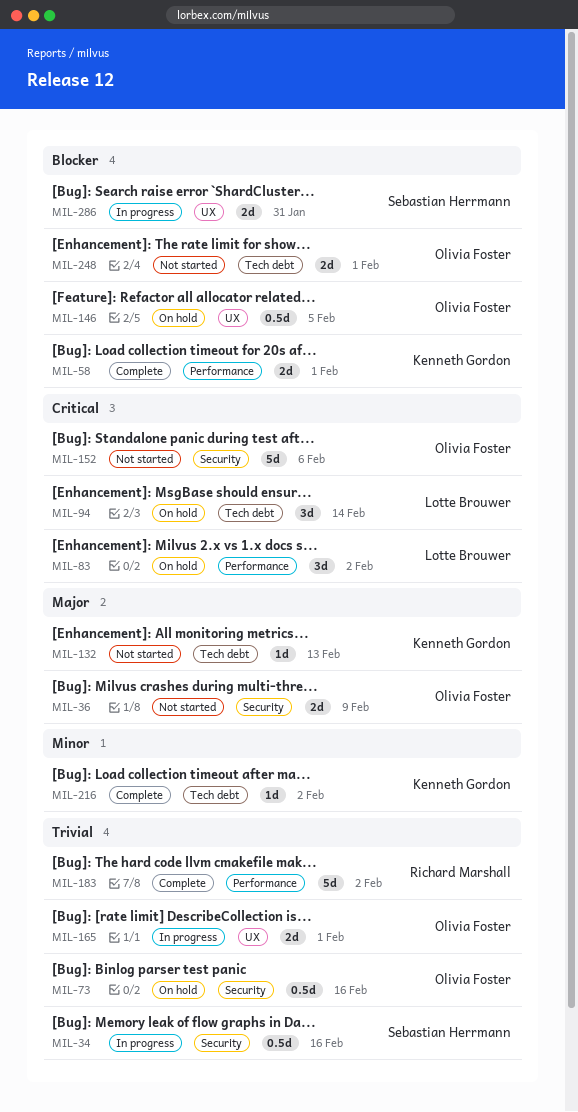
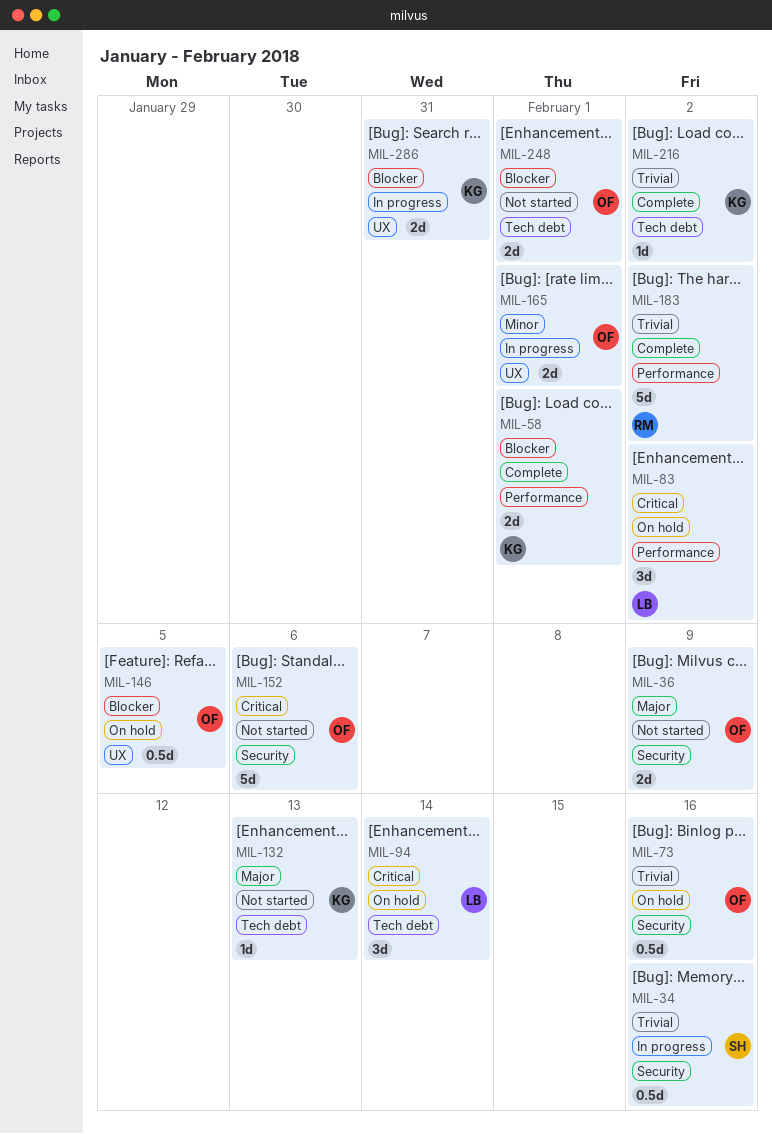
MIL-165, priority: Trivial -> Minor
MIL-216, priority: Minor -> Trivial
MIL-286, owner: Sebastian Herrmann -> Kenneth Gordon

